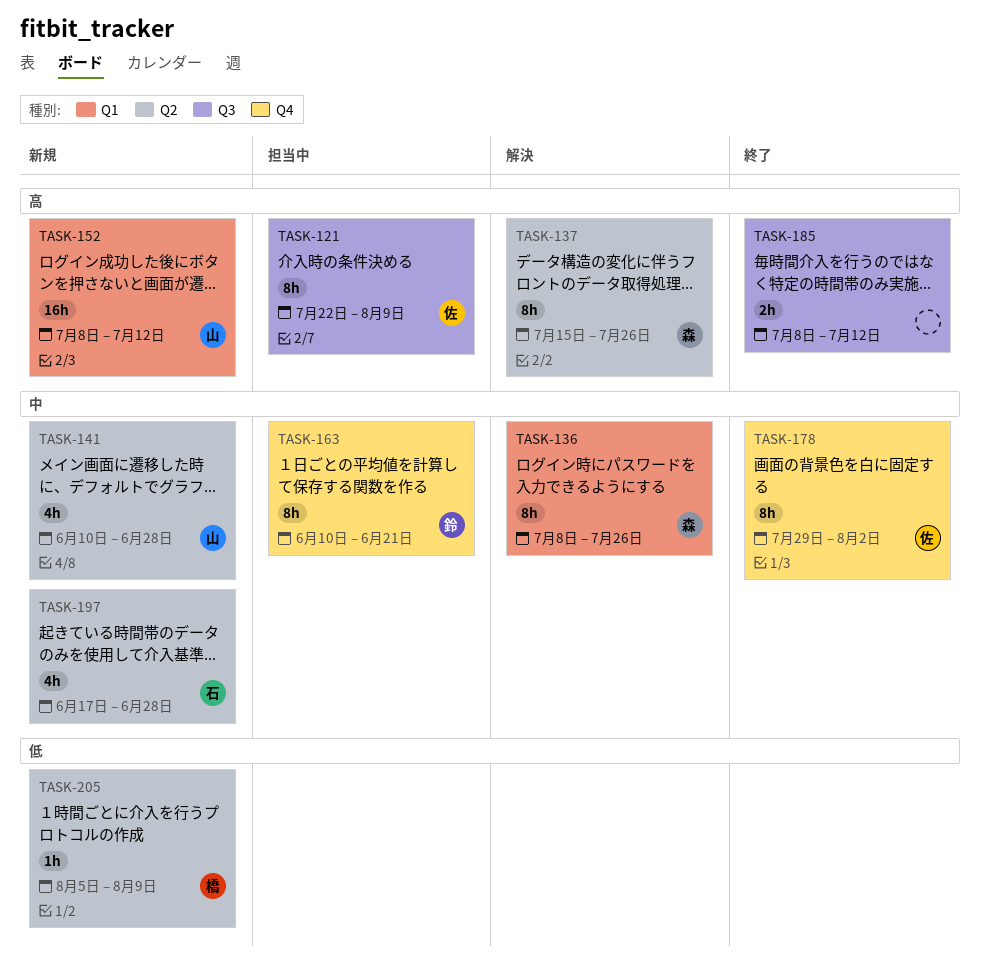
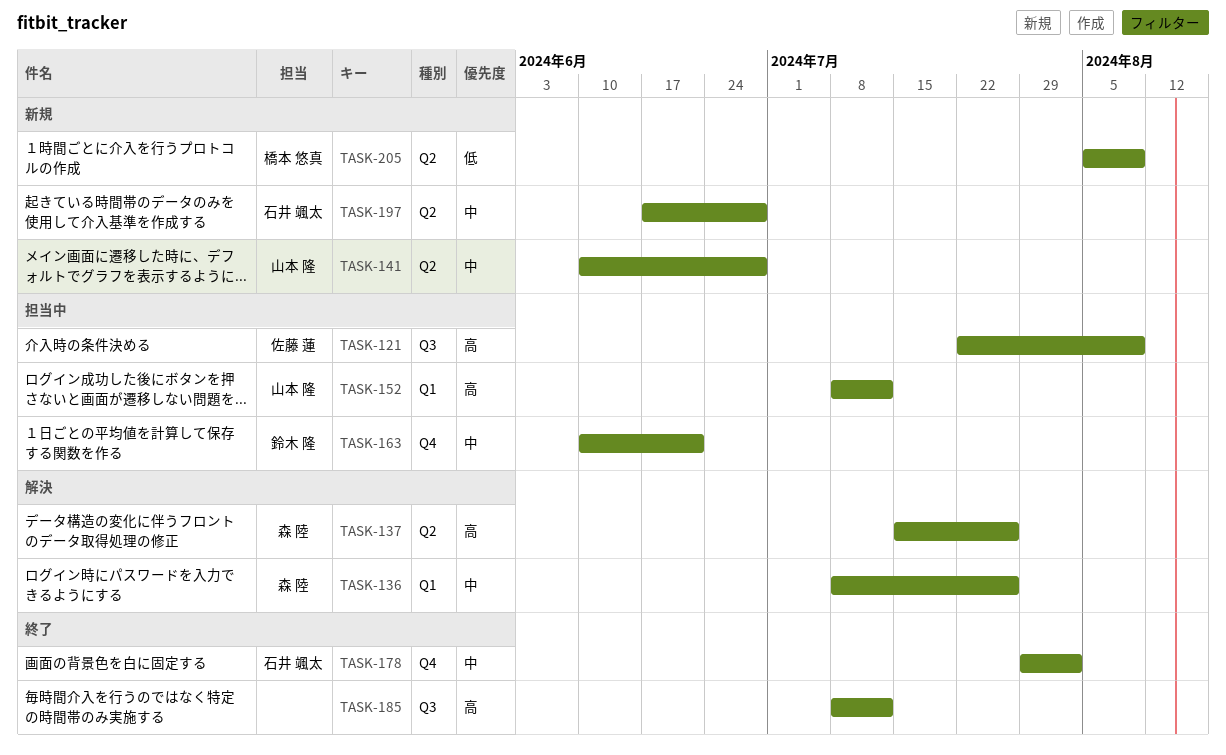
TASK-152, status: 新規 -> 担当中
TASK-178, owner: 佐藤 蓮 -> 石井 颯太

